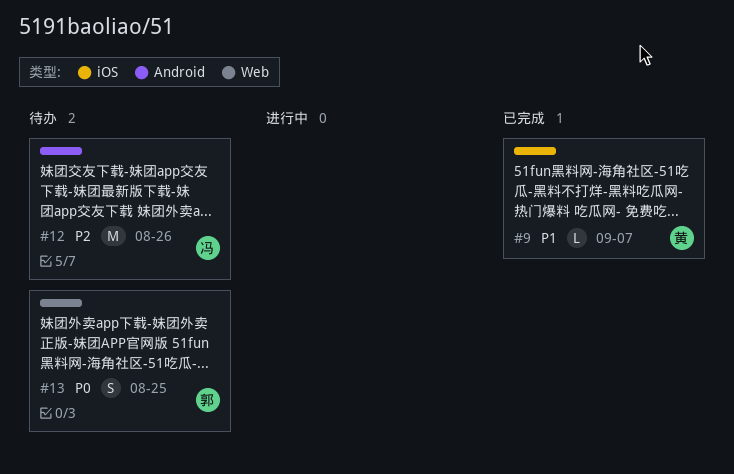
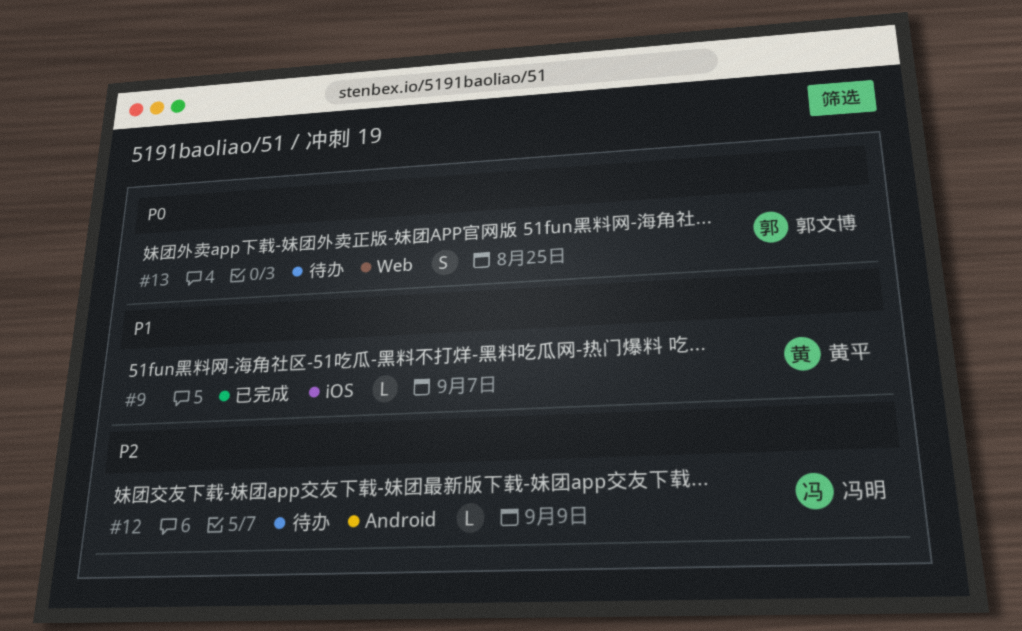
#12, estimate: M -> L
#12, due: Aug 26 -> Sep 9

